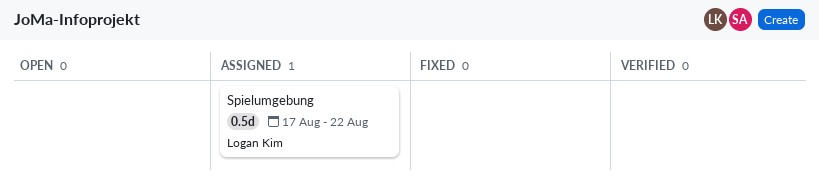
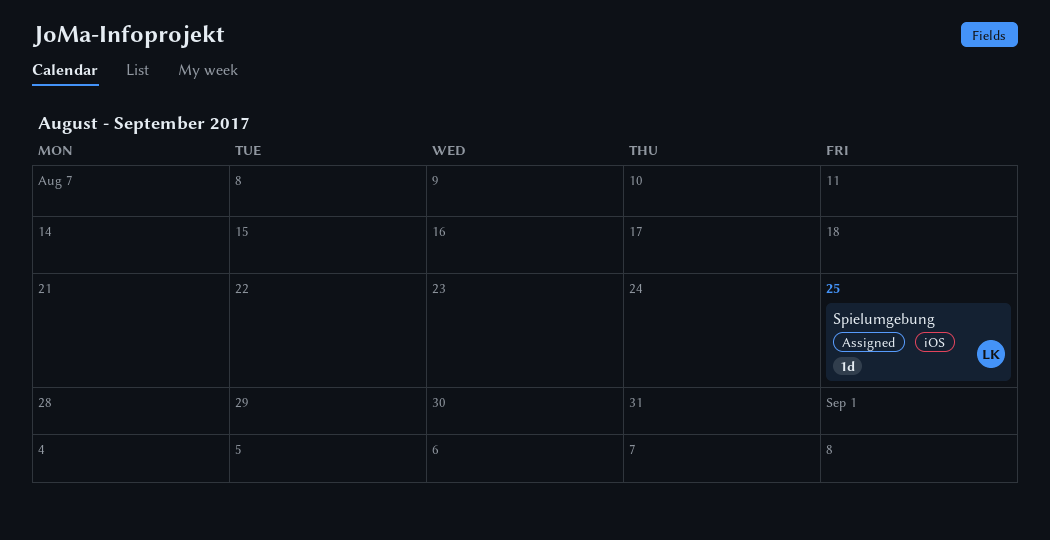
Spielumgebung, estimate: 0.5d -> 1d
Spielumgebung, due: Aug 22 -> Aug 25

